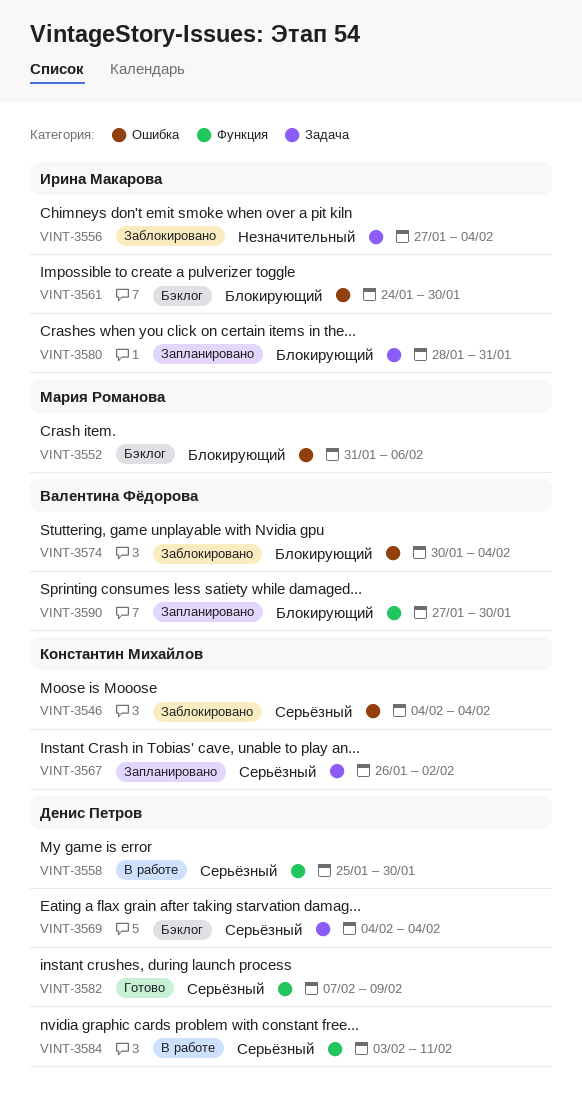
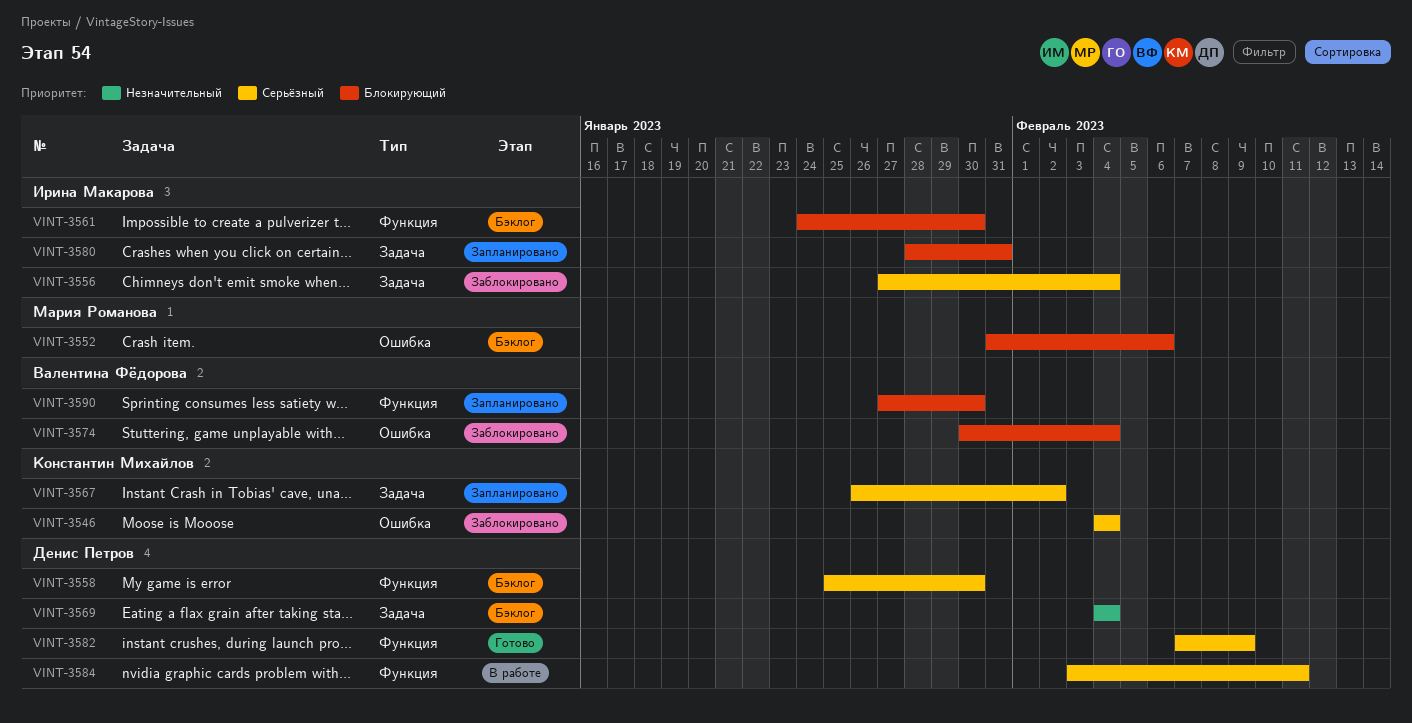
VINT-3556, priority: Незначительный -> Серьёзный
VINT-3558, status: В работе -> Бэклог
VINT-3561, label: Ошибка -> Функция
VINT-3569, priority: Серьёзный -> Незначительный

